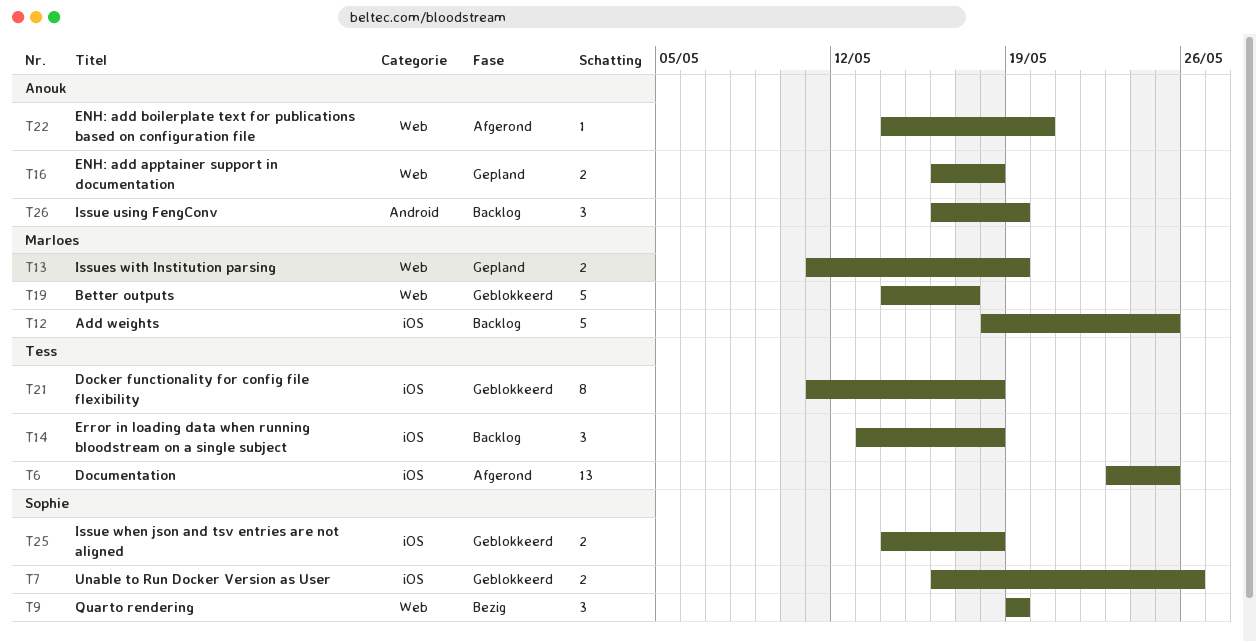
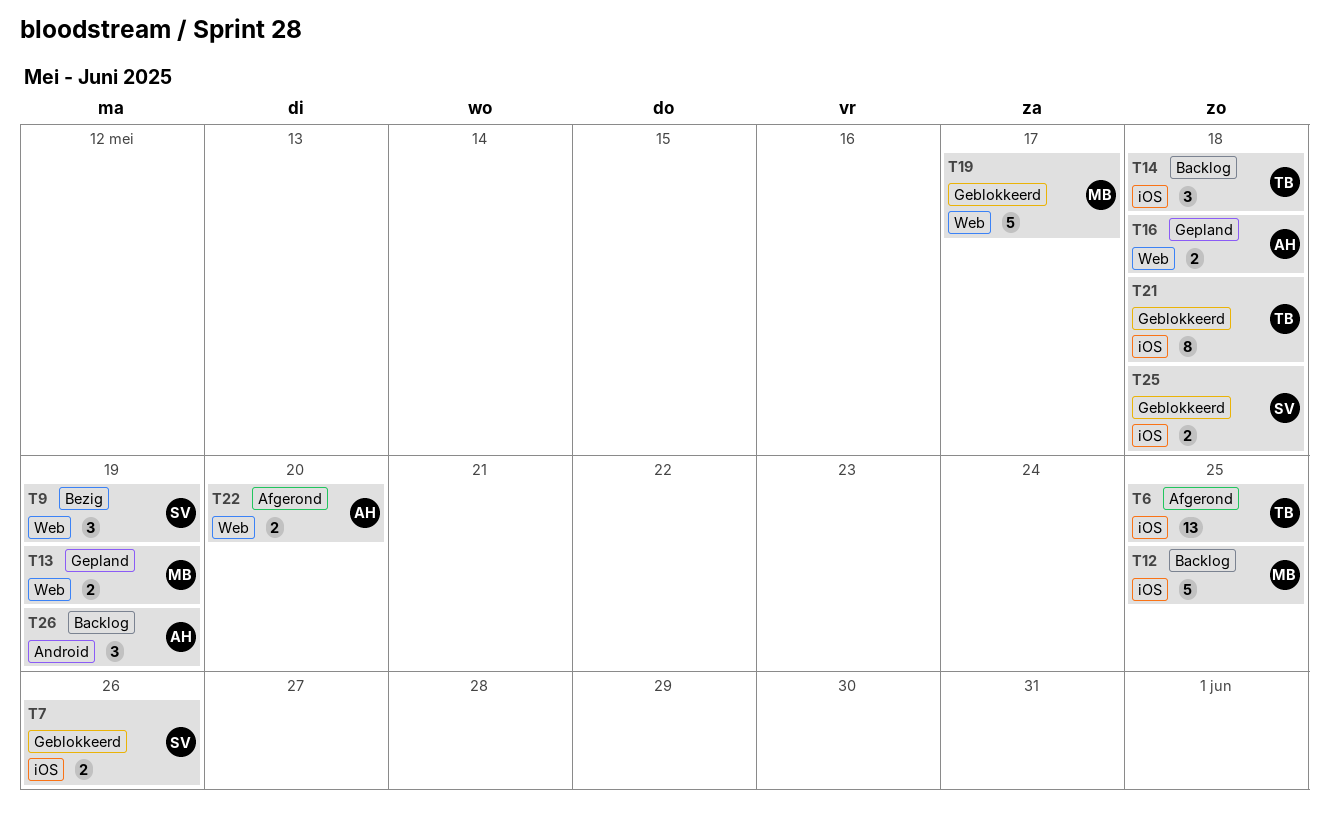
T22, estimate: 1 -> 2

